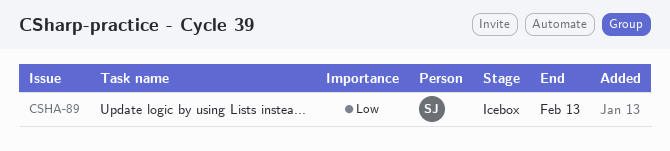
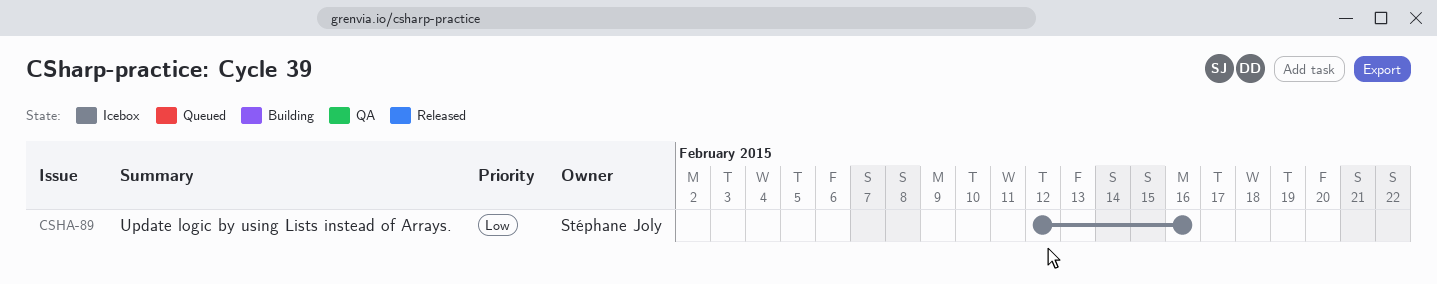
CSHA-89, due: Feb 13 -> Feb 16

